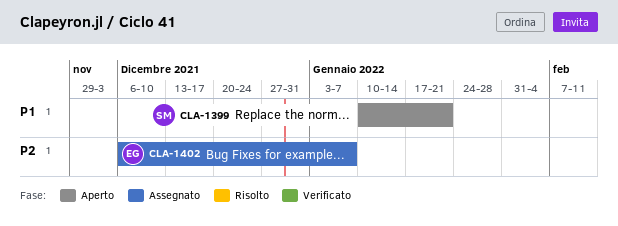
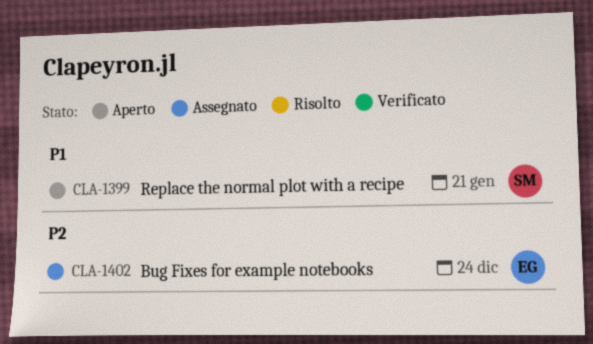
CLA-1402, due: Jan 7 -> Dec 24

